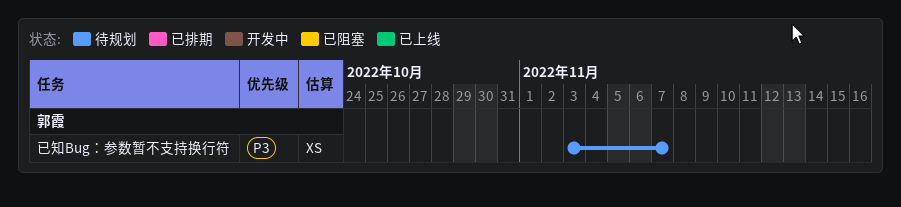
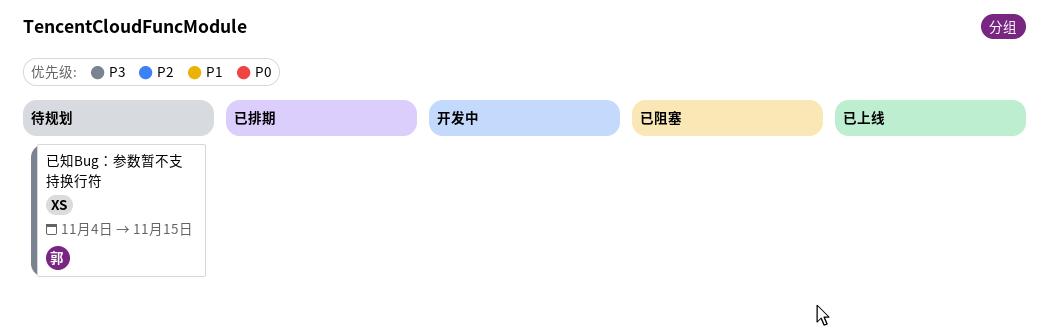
已知Bug：参数暂不支持换行符, start: Nov 3 -> Nov 4
已知Bug：参数暂不支持换行符, due: Nov 7 -> Nov 15

